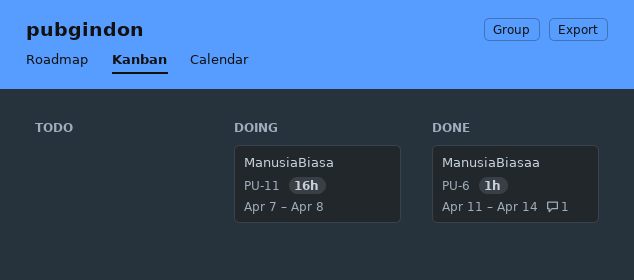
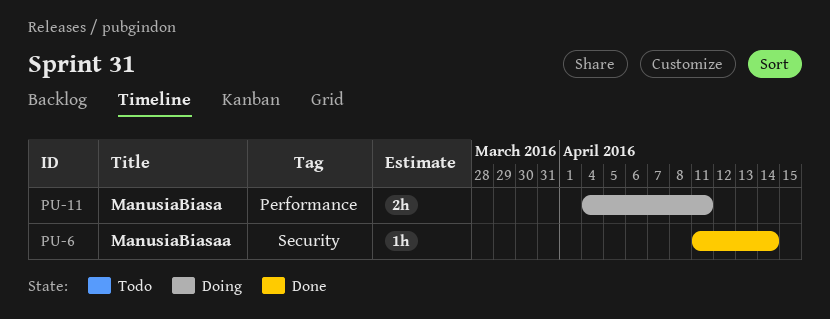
PU-11, estimate: 16h -> 2h
PU-11, start: Apr 7 -> Apr 4
PU-11, due: Apr 8 -> Apr 11

